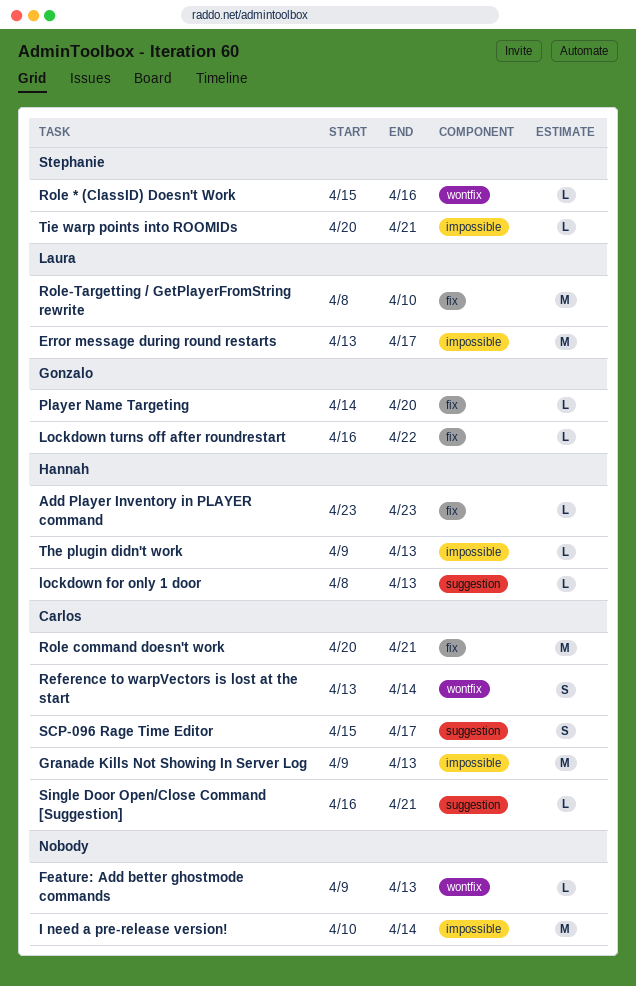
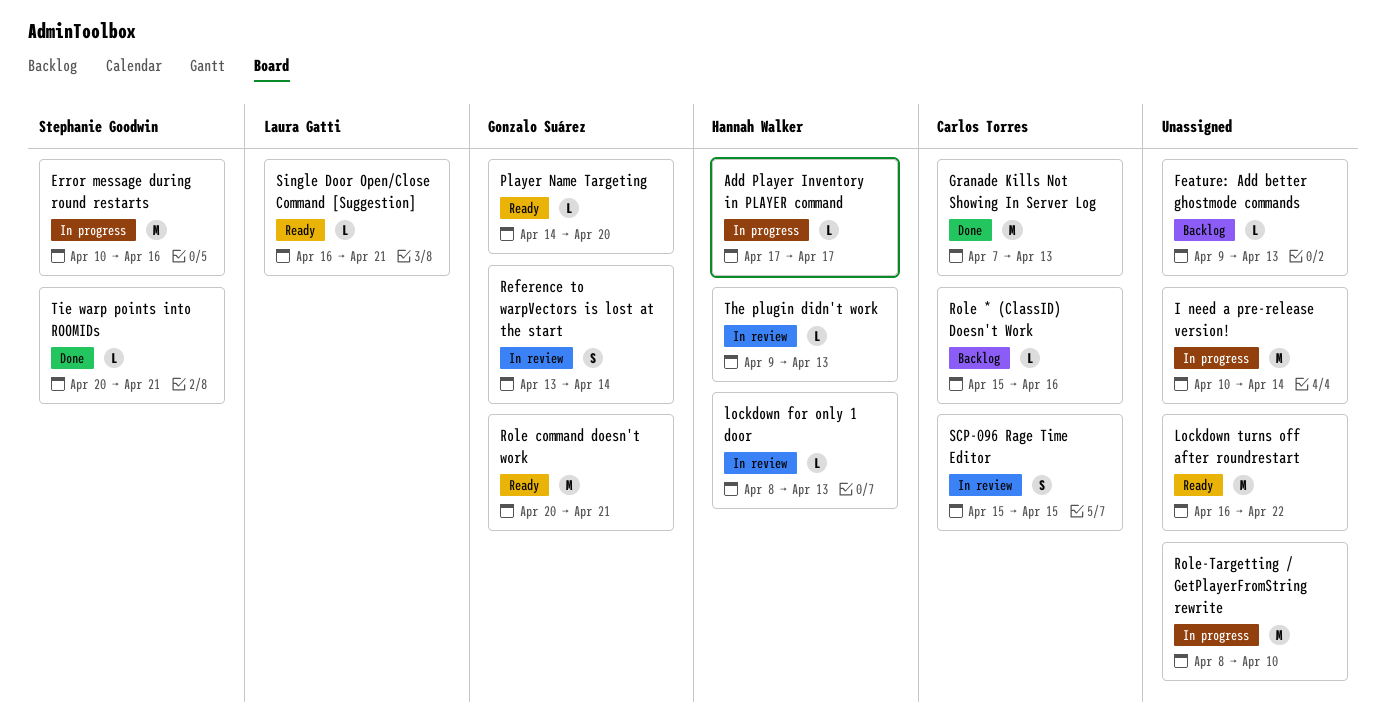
Add Player Inventory in PLAYER command, start: Apr 23 -> Apr 17
Add Player Inventory in PLAYER command, due: Apr 23 -> Apr 17
Error message during round restarts, owner: Laura Gatti -> Stephanie Goodwin
Error message during round restarts, start: Apr 13 -> Apr 10
Error message during round restarts, due: Apr 17 -> Apr 16
Granade Kills Not Showing In Server Log, start: Apr 9 -> Apr 7
Lockdown turns off after roundrestart, owner: Gonzalo Suárez -> none
Lockdown turns off after roundrestart, estimate: L -> M
Reference to warpVectors is lost at the start, owner: Carlos Torres -> Gonzalo Suárez
Role * (ClassID) Doesn't Work, owner: Stephanie Goodwin -> Carlos Torres
Role command doesn't work, owner: Carlos Torres -> Gonzalo Suárez
Role-Targetting / GetPlayerFromString rewrite, owner: Laura Gatti -> none
SCP-096 Rage Time Editor, due: Apr 17 -> Apr 15
Single Door Open/Close Command [Suggestion], owner: Carlos Torres -> Laura Gatti

